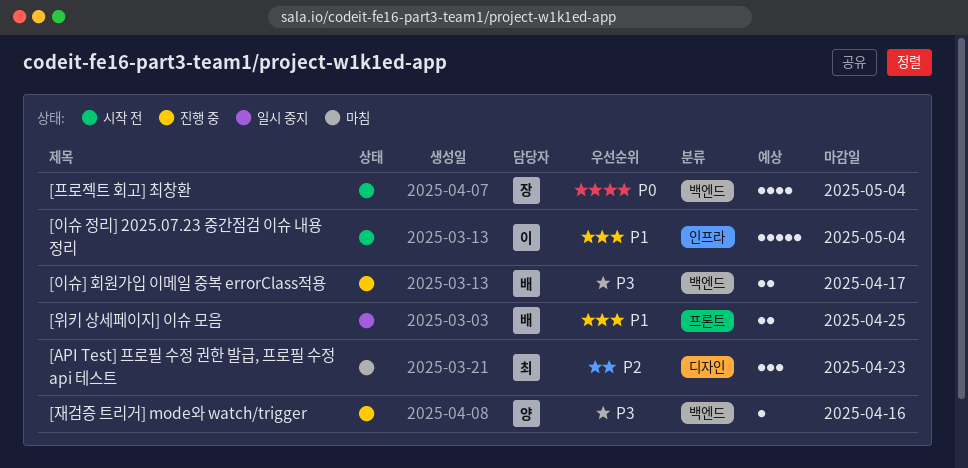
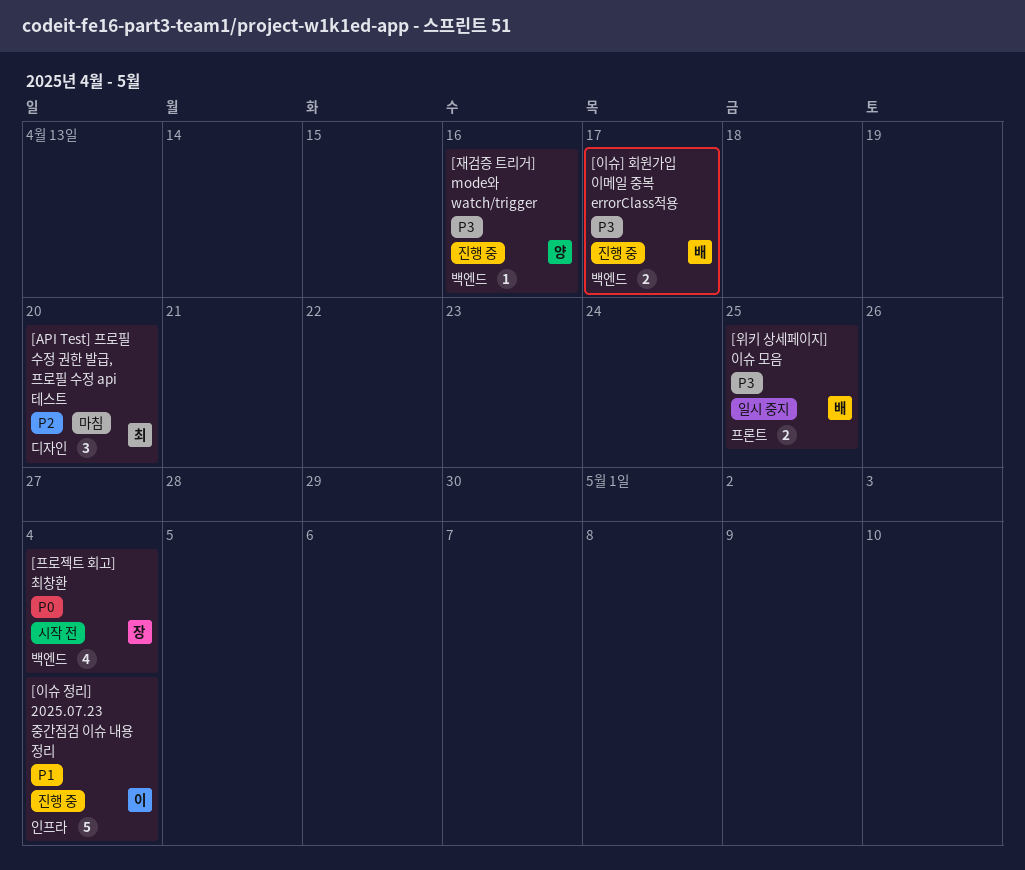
[API Test] 프로필 수정 권한 발급, 프로필 수정 api 테스트, due: Apr 23 -> Apr 20
[위키 상세페이지] 이슈 모음, priority: P1 -> P3
[이슈 정리] 2025.07.23 중간점검 이슈 내용 정리, status: 시작 전 -> 진행 중

